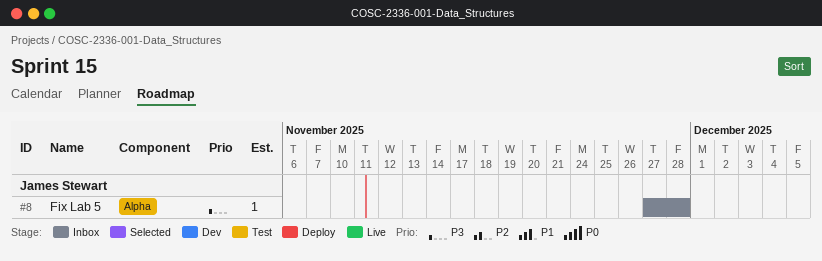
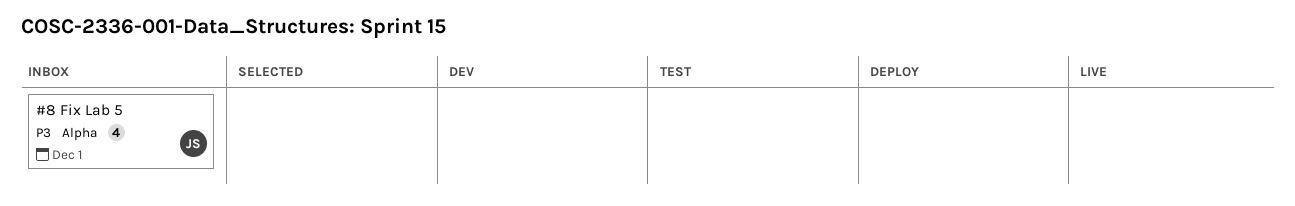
#8, estimate: 1 -> 4
#8, due: Nov 28 -> Dec 1

